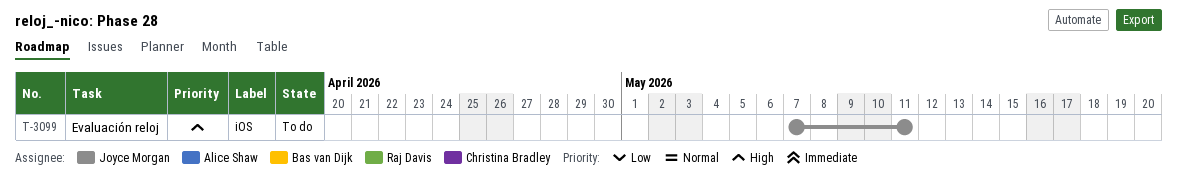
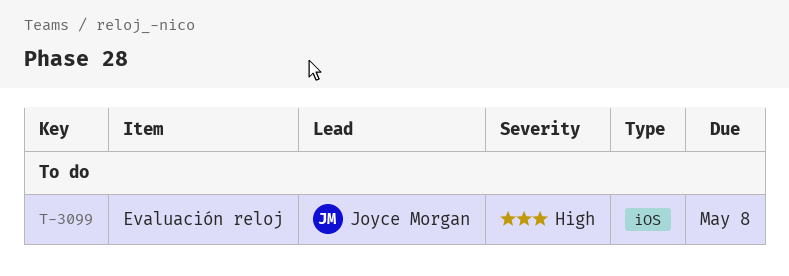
T-3099, due: May 11 -> May 8

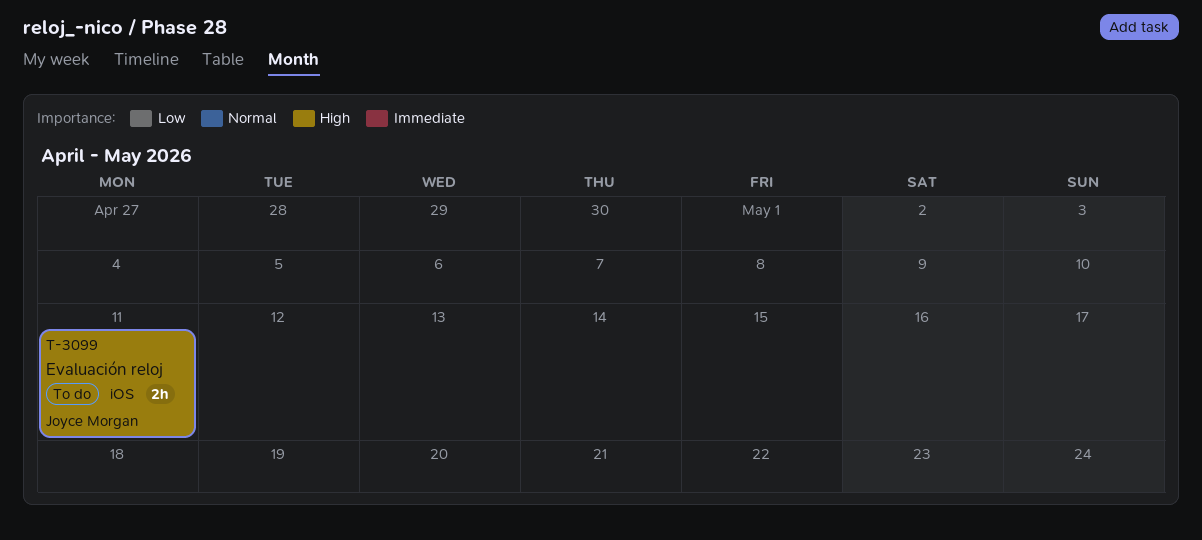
T-3099, due: May 8 -> May 11

